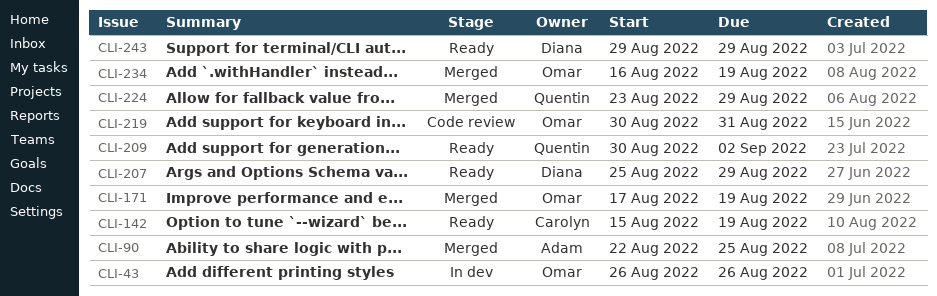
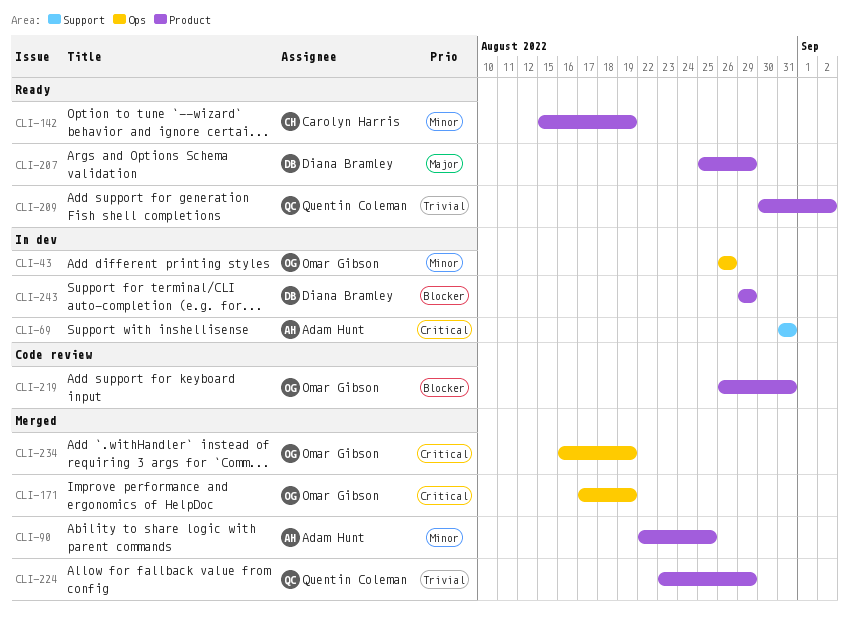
CLI-69: none -> present
CLI-219, start: Aug 30 -> Aug 26
CLI-243, status: Ready -> In dev

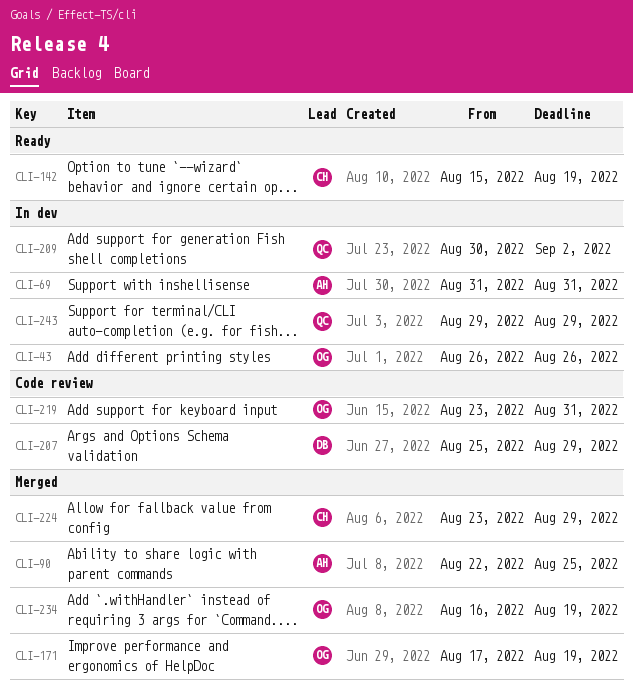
CLI-207, status: Ready -> Code review
CLI-209, status: Ready -> In dev
CLI-219, start: Aug 26 -> Aug 23
CLI-224, owner: Quentin Coleman -> Carolyn Harris
CLI-243, owner: Diana Bramley -> Quentin Coleman

